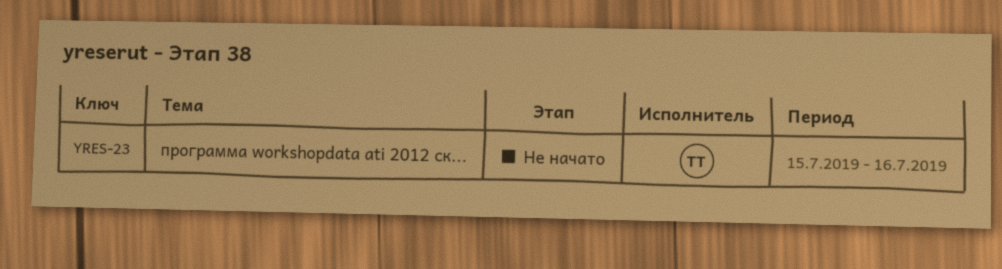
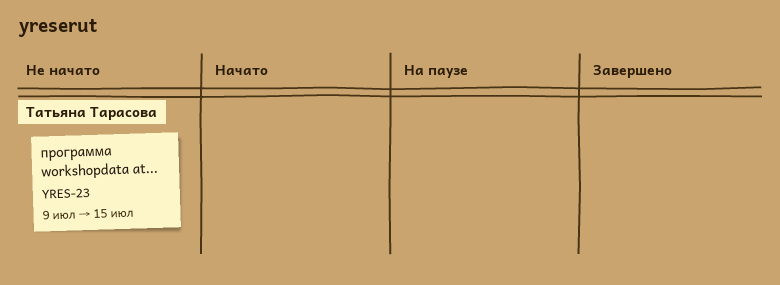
YRES-23, start: Jul 15 -> Jul 9
YRES-23, due: Jul 16 -> Jul 15

